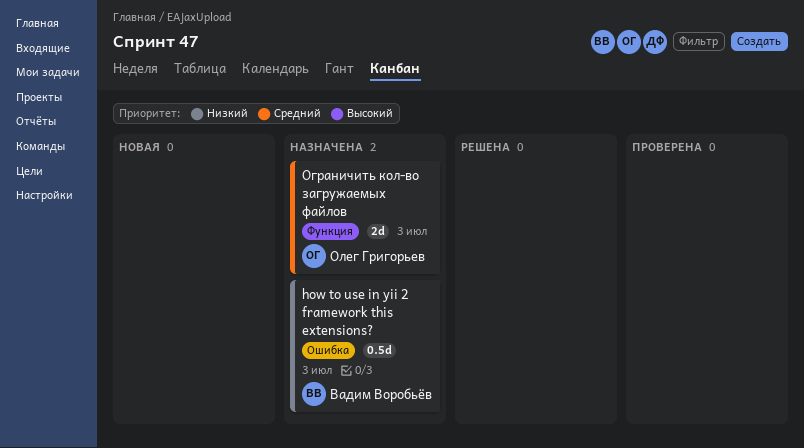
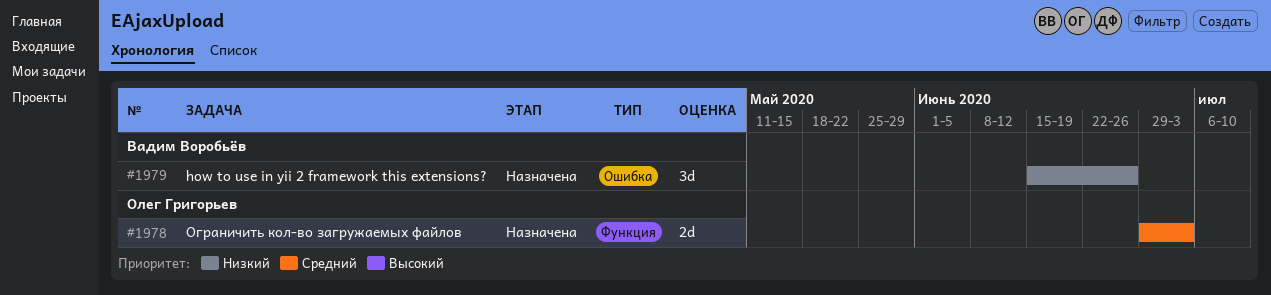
how to use in yii 2 framework this extensions?, estimate: 0.5d -> 3d
how to use in yii 2 framework this extensions?, due: Jul 3 -> Jun 26

